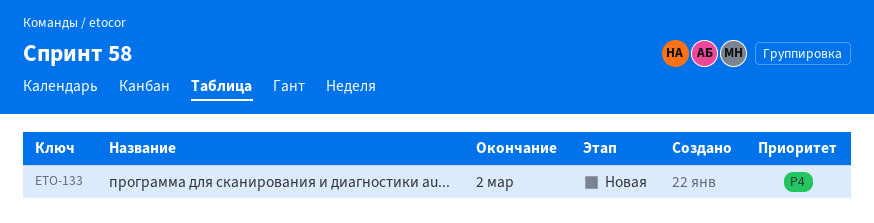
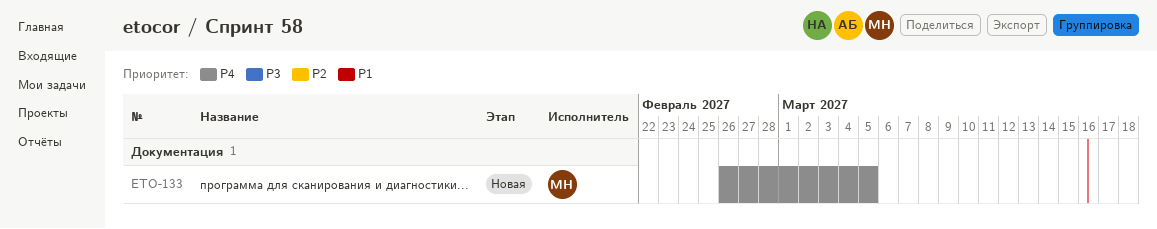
ETO-133, due: Mar 2 -> Mar 5

